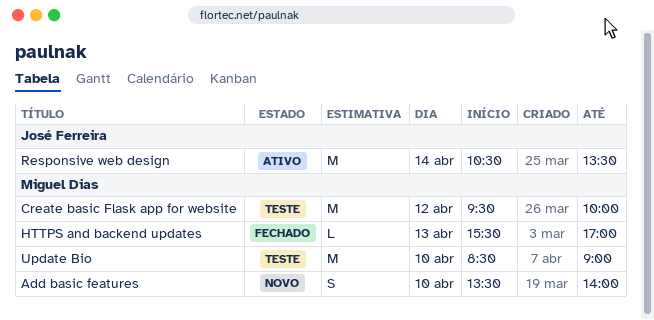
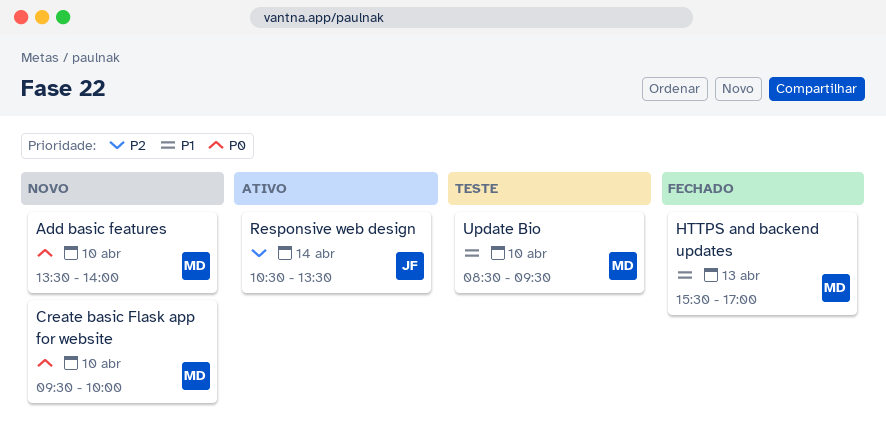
Create basic Flask app for website, status: Teste -> Novo
Create basic Flask app for website, day: Apr 12 -> Apr 10
Update Bio, ends: 09:00 -> 09:30

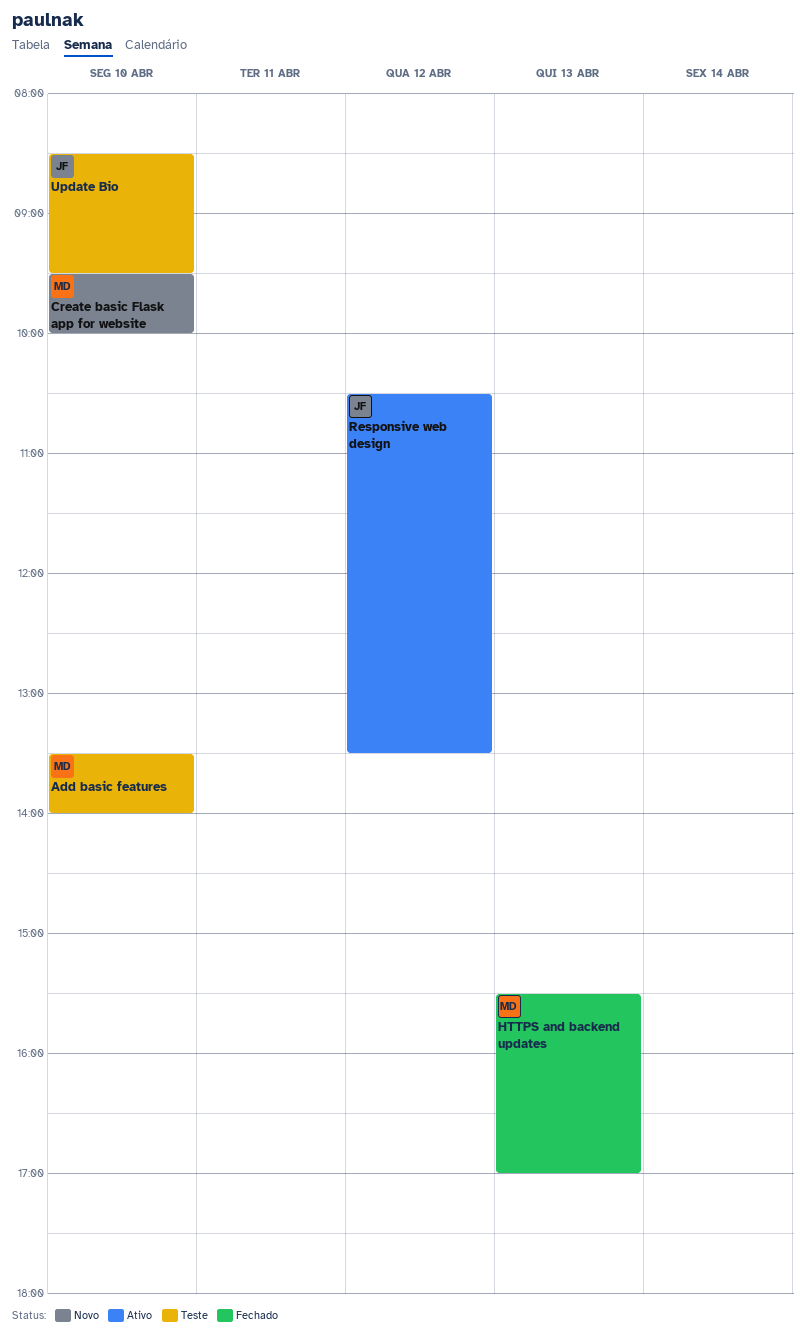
Add basic features, status: Novo -> Teste
Responsive web design, day: Apr 14 -> Apr 12
Update Bio, owner: MD -> JF

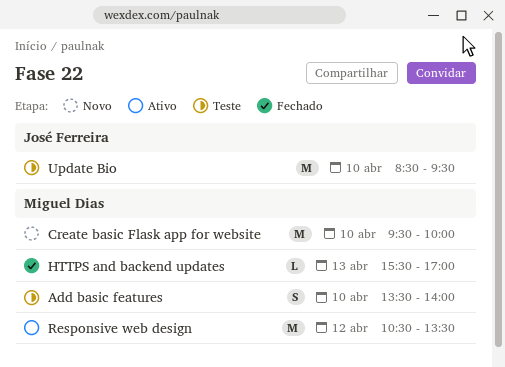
Responsive web design, owner: José Ferreira -> Miguel Dias

